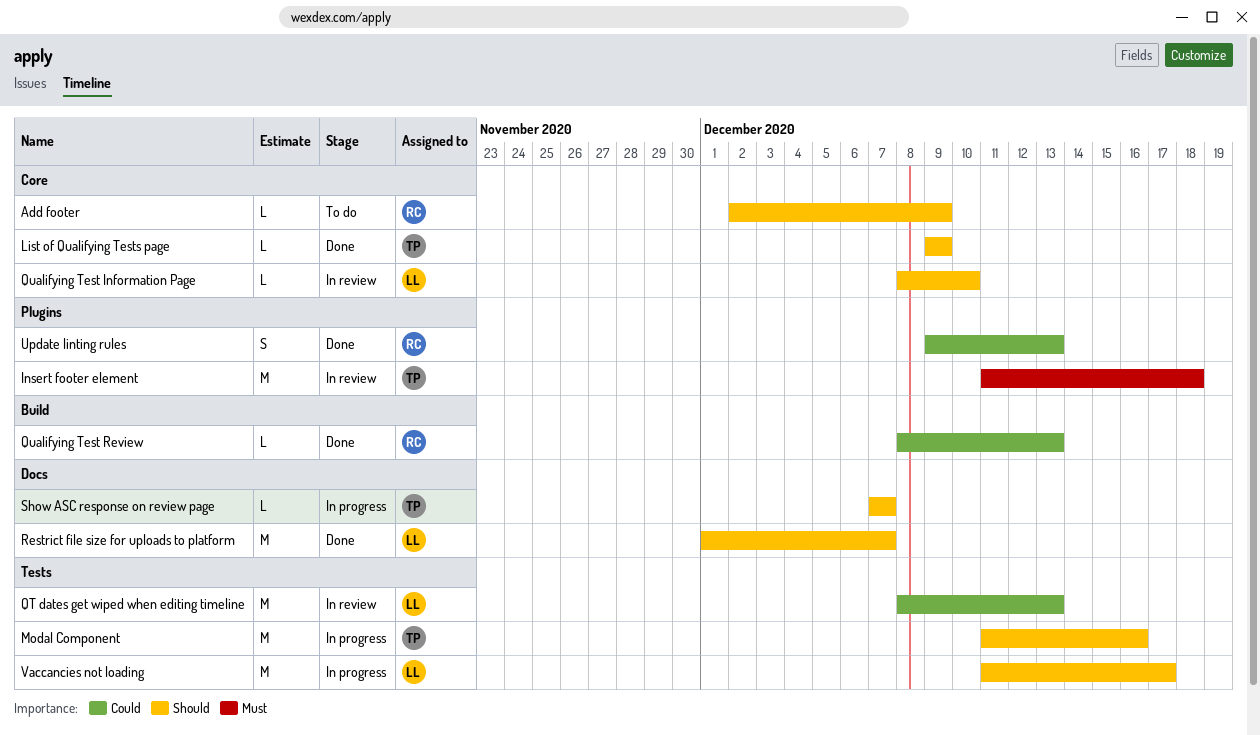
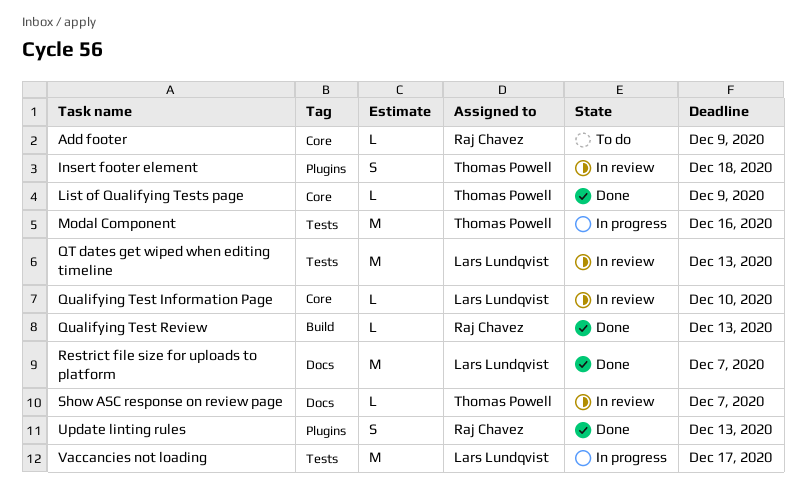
Insert footer element, estimate: M -> S
Show ASC response on review page, status: In progress -> In review

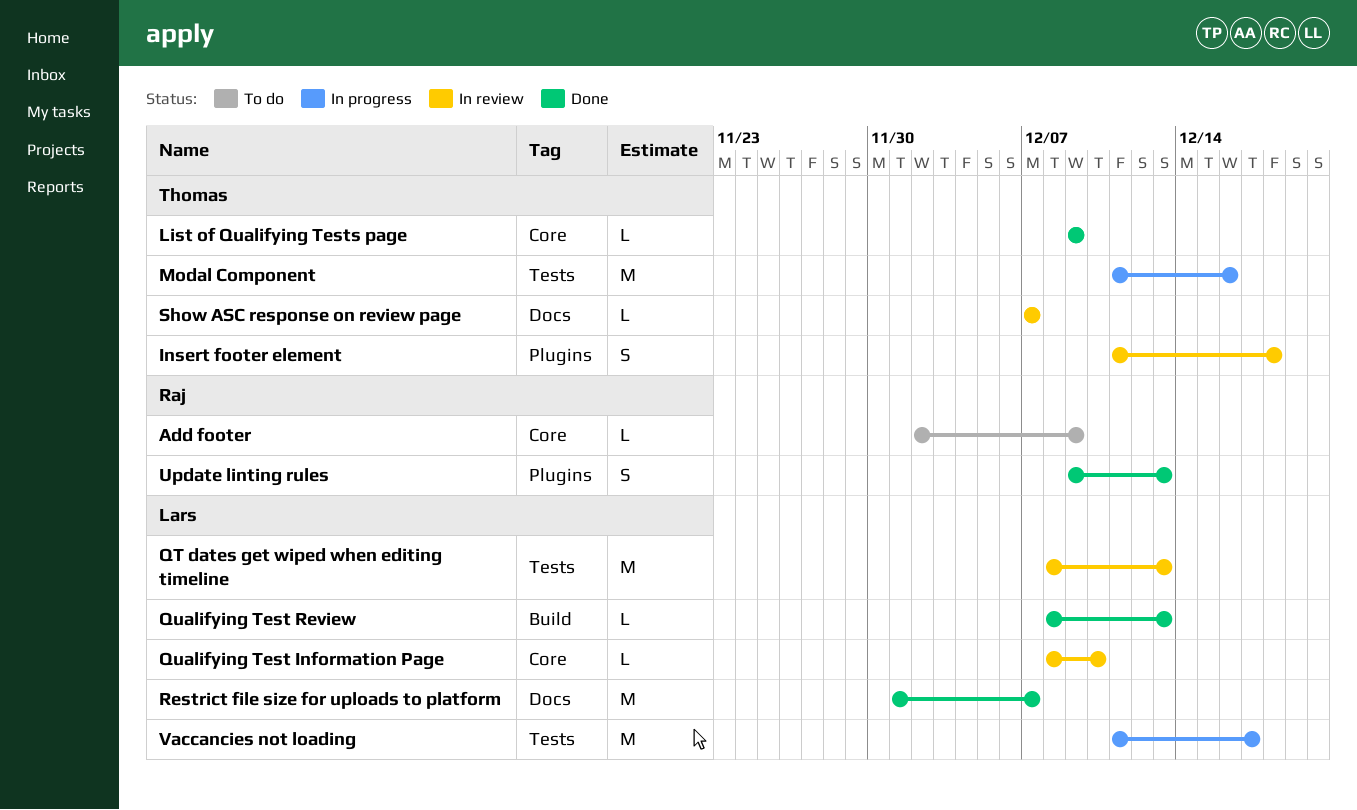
Qualifying Test Review, owner: Raj Chavez -> Lars Lundqvist

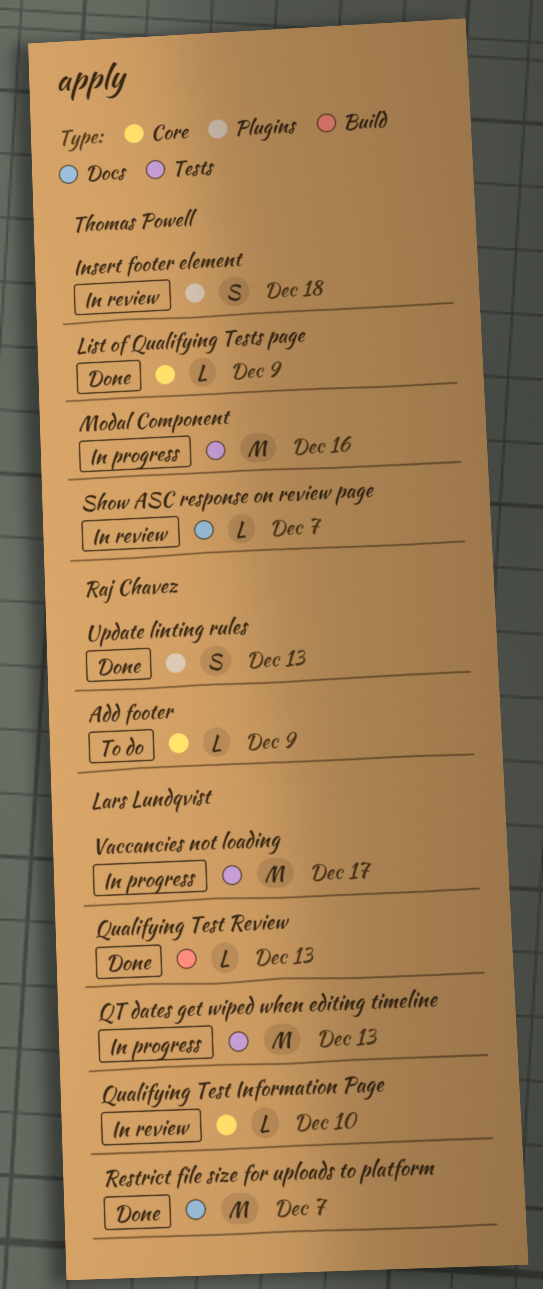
QT dates get wiped when editing timeline, status: In review -> In progress

